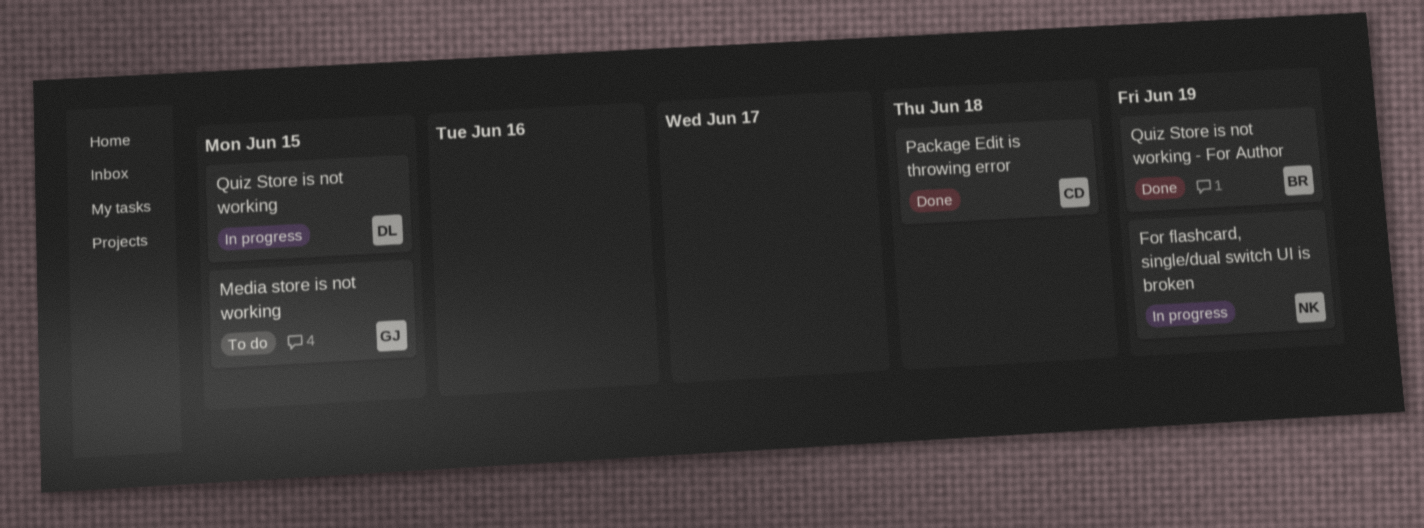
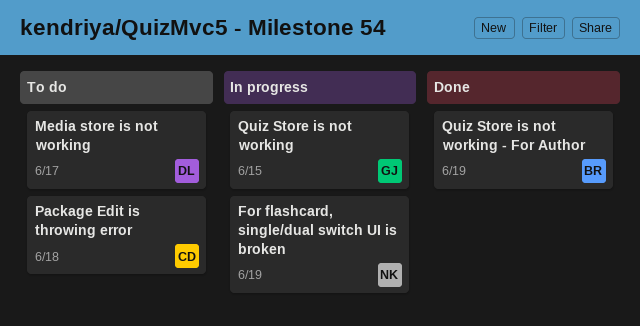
Media store is not working, owner: GJ -> DL
Media store is not working, due: Jun 15 -> Jun 17
Package Edit is throwing error, status: Done -> To do
Quiz Store is not working, owner: DL -> GJ

